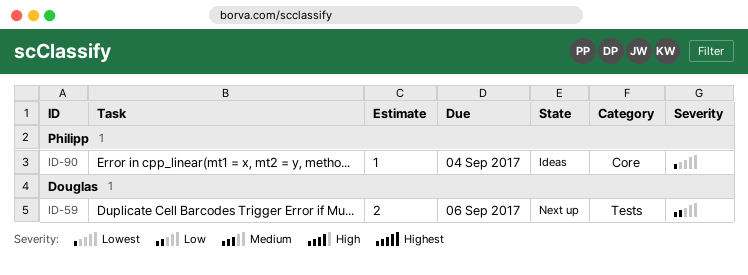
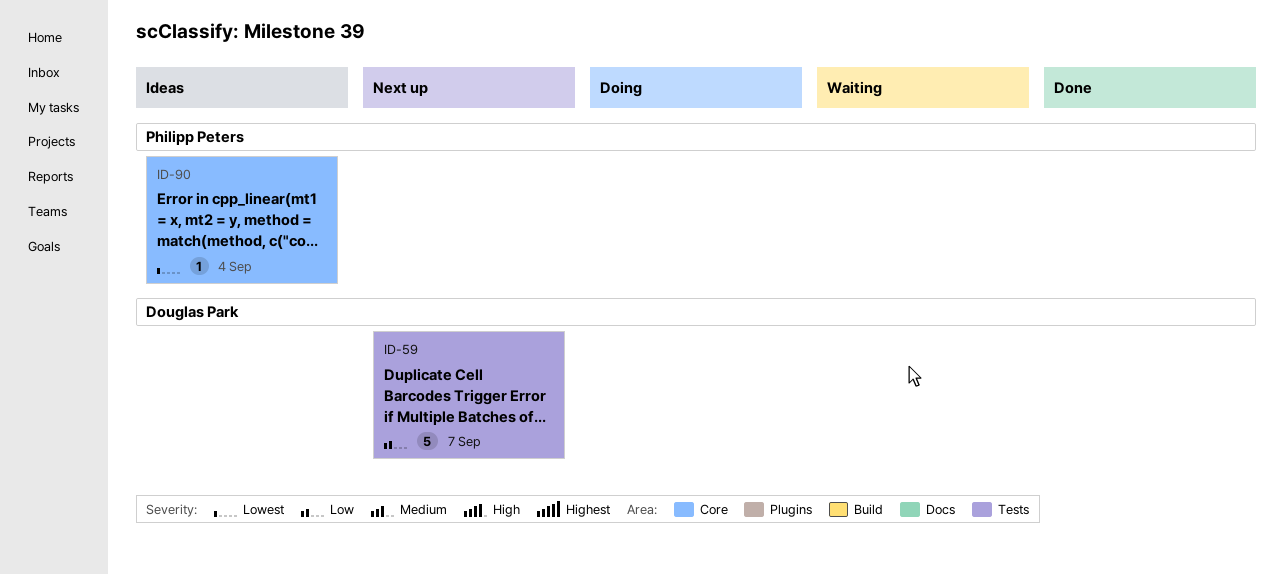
ID-59, estimate: 2 -> 5
ID-59, due: Sep 6 -> Sep 7

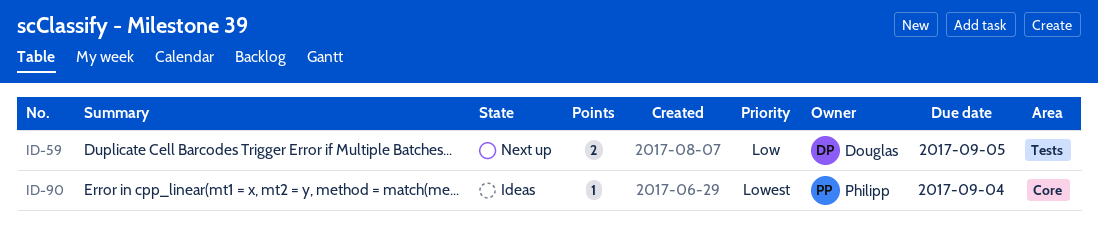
ID-59, estimate: 5 -> 2
ID-59, due: Sep 7 -> Sep 5

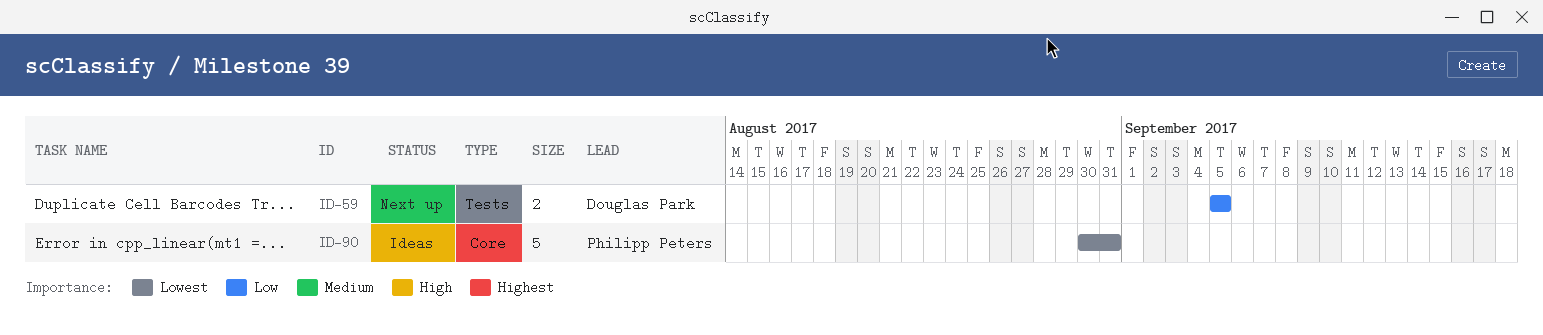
ID-90, estimate: 1 -> 5
ID-90, due: Sep 4 -> Aug 31

